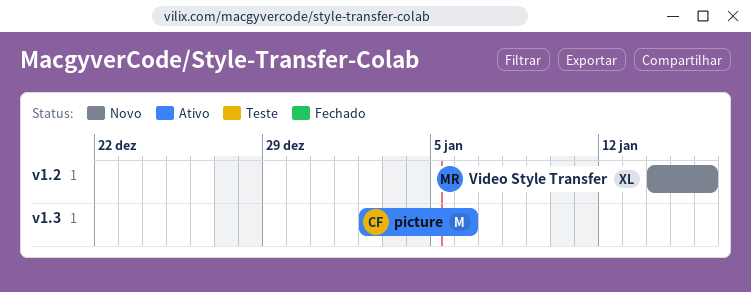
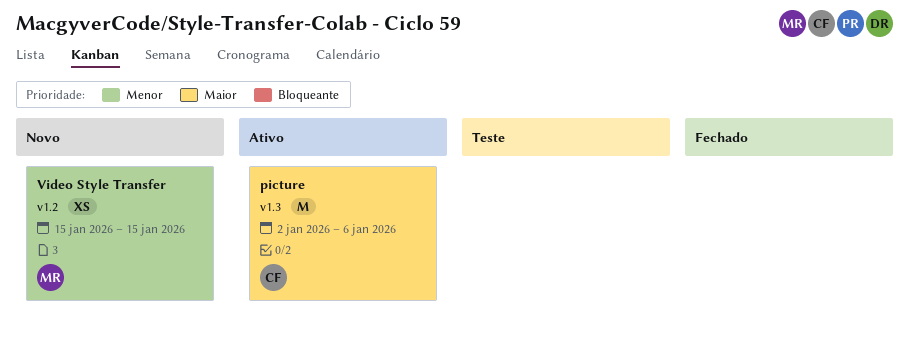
Video Style Transfer, estimate: XL -> XS
Video Style Transfer, start: Jan 14 -> Jan 15
Video Style Transfer, due: Jan 16 -> Jan 15

